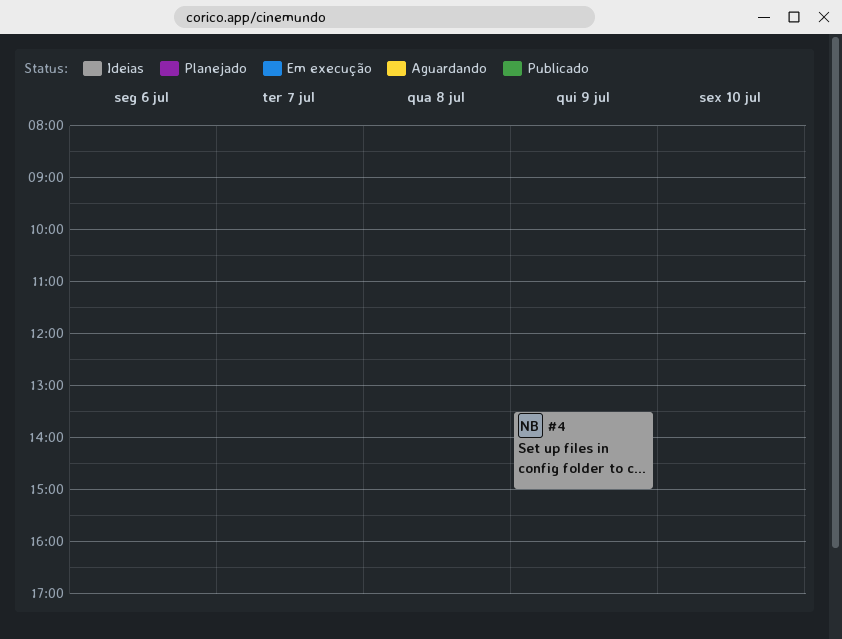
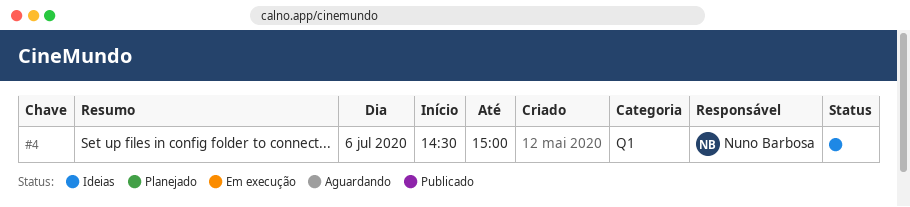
#4, day: Jul 9 -> Jul 6
#4, begins: 13:30 -> 14:30

